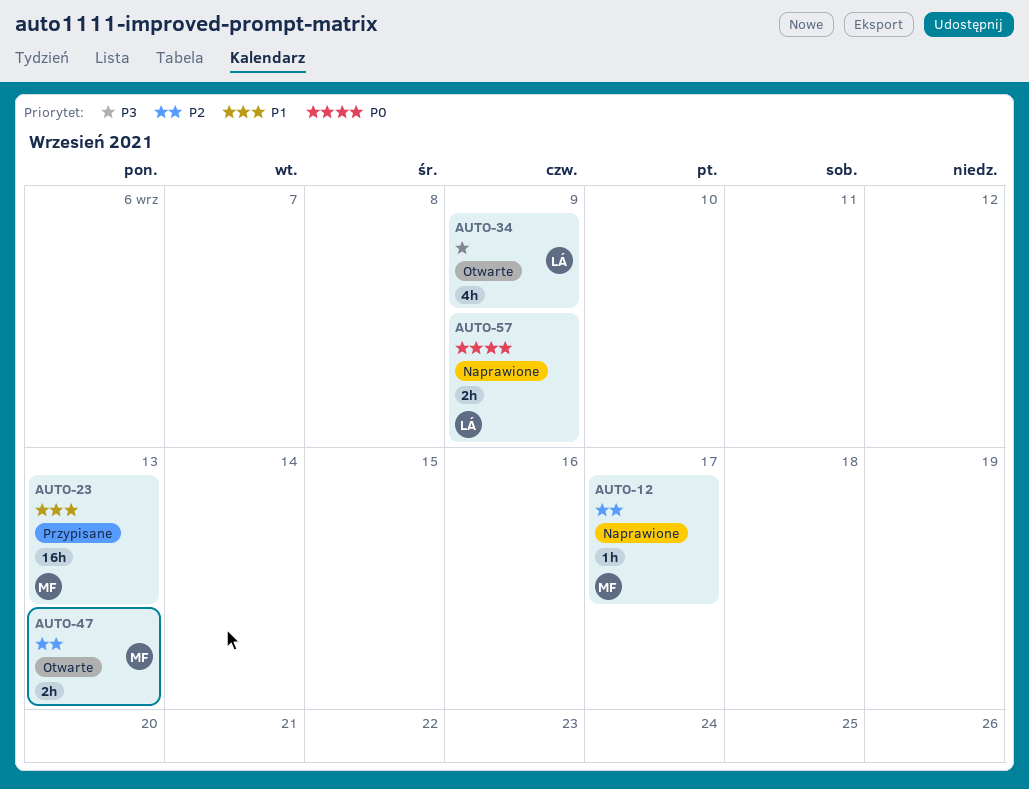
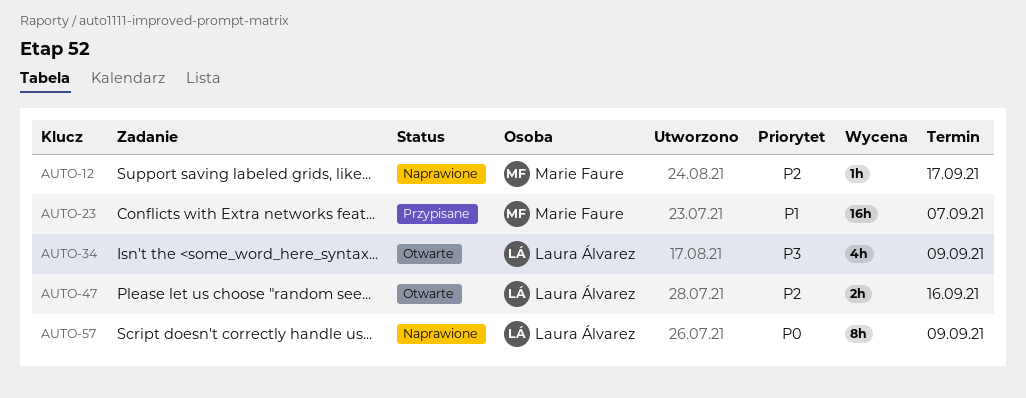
AUTO-23, due: Sep 13 -> Sep 7
AUTO-47, owner: Marie Faure -> Laura Álvarez
AUTO-47, due: Sep 13 -> Sep 16
AUTO-57, estimate: 2h -> 8h

